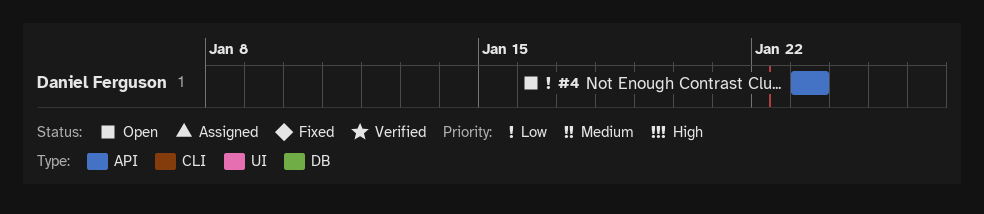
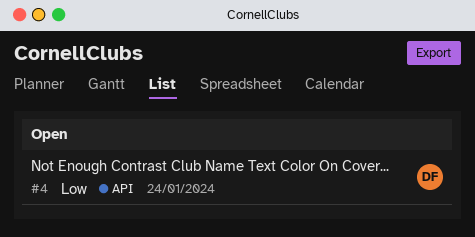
#4, due: Jan 23 -> Jan 24

